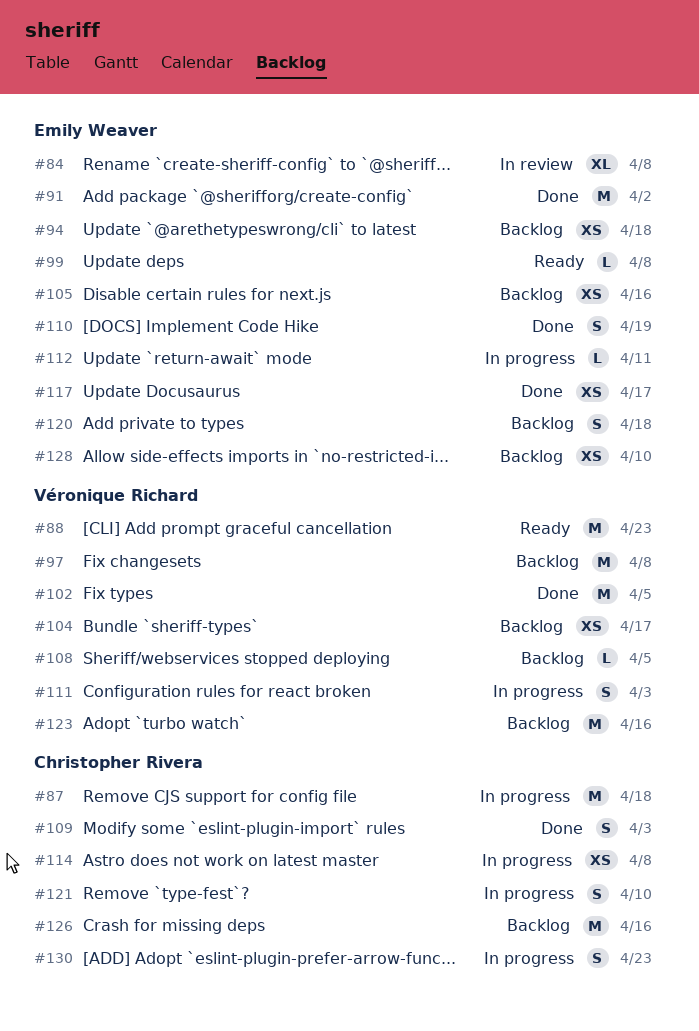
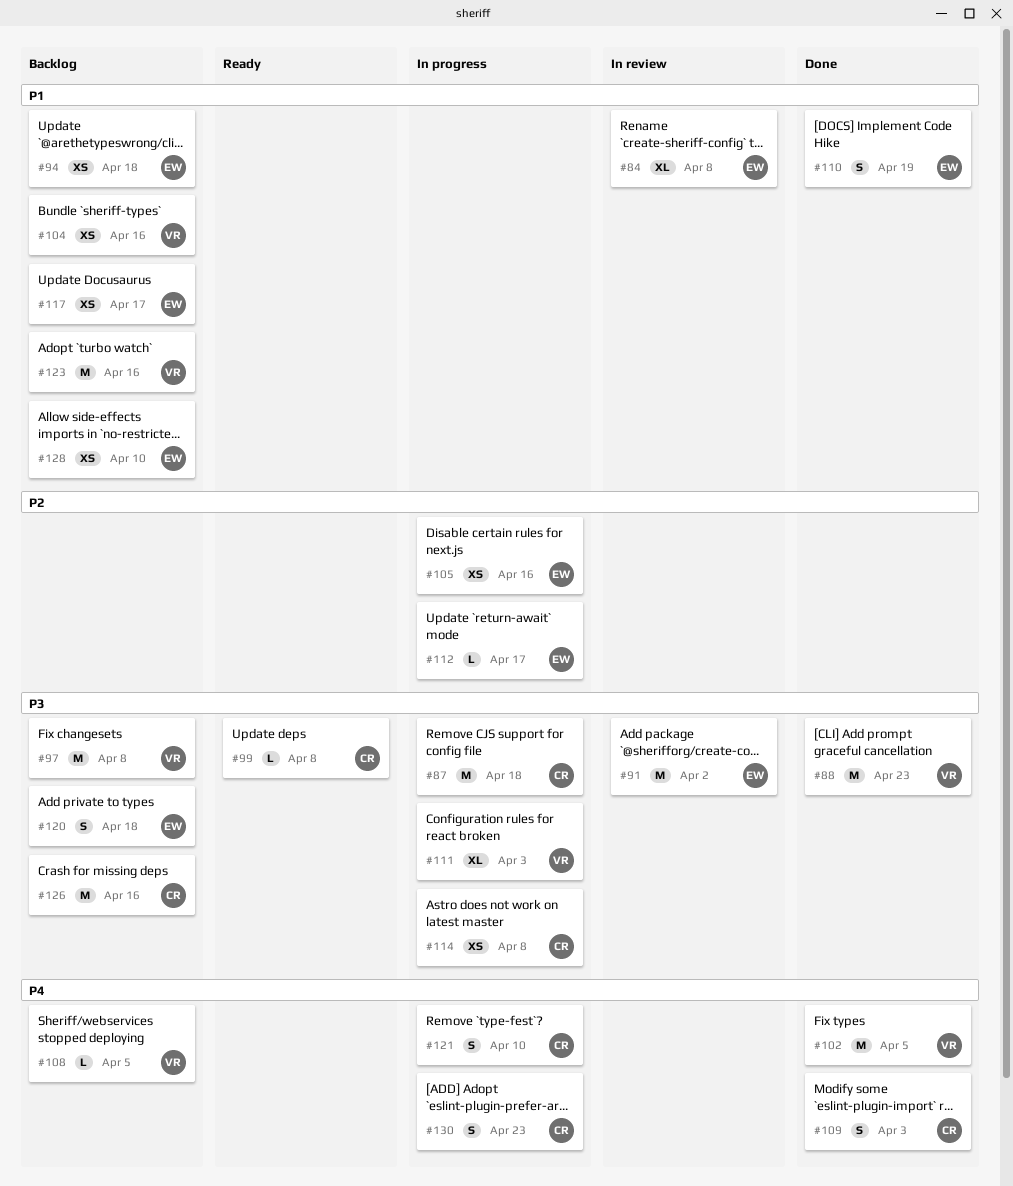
#88, status: Ready -> Done
#91, status: Done -> In review
#99, owner: Emily Weaver -> Christopher Rivera
#104, due: Apr 17 -> Apr 16
#105, status: Backlog -> In progress
#111, estimate: S -> XL
#112, due: Apr 11 -> Apr 17
#117, status: Done -> Backlog

